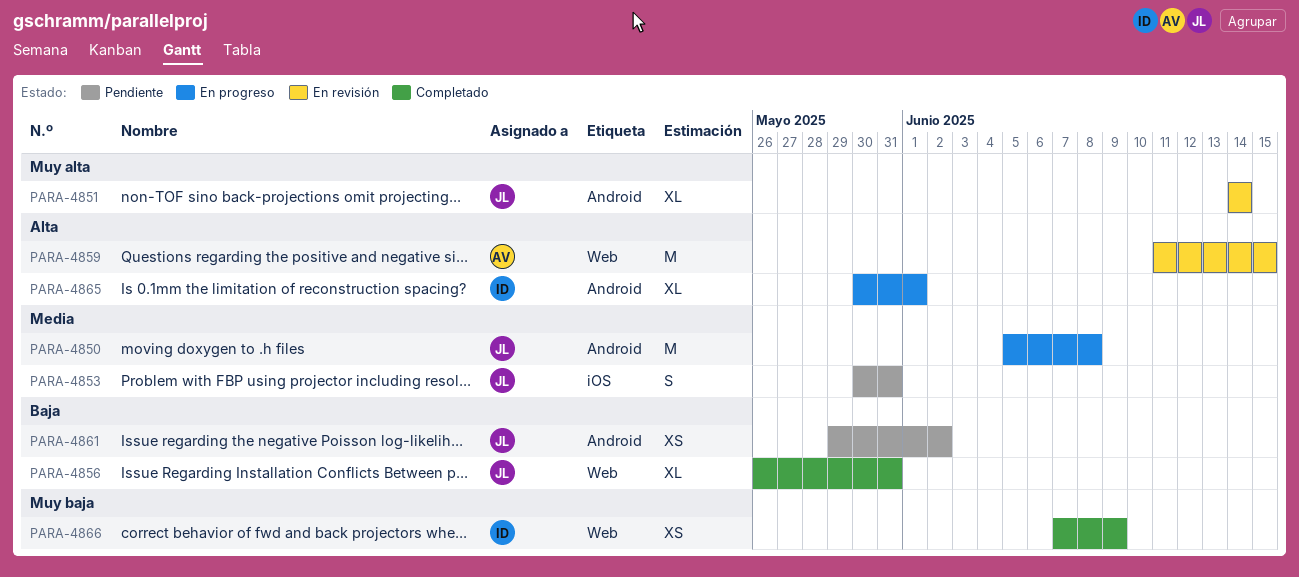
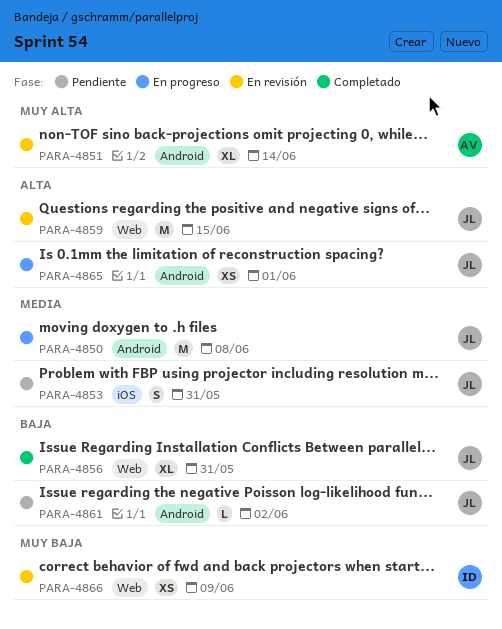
PARA-4851, owner: JL -> AV
PARA-4859, owner: AV -> JL
PARA-4861, estimate: XS -> L
PARA-4865, owner: ID -> JL
PARA-4865, estimate: XL -> XS
PARA-4866, status: Completado -> En revisión

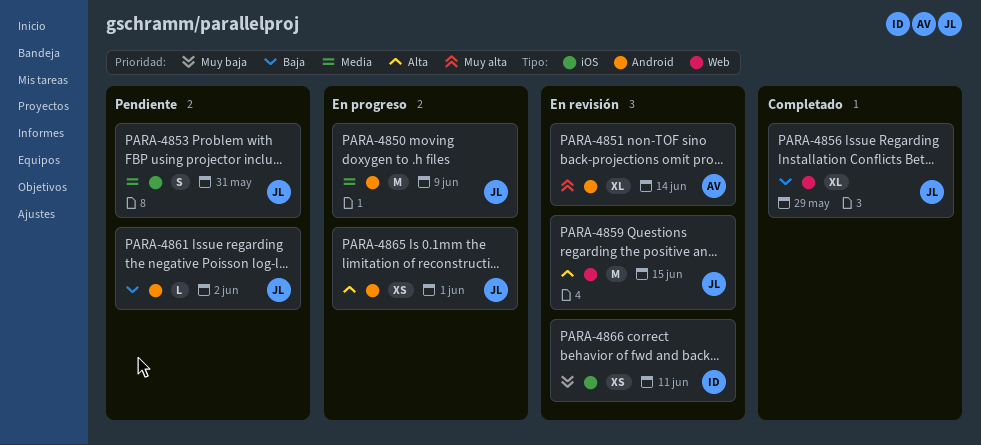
PARA-4850, due: Jun 8 -> Jun 9
PARA-4856, due: May 31 -> May 29
PARA-4866, label: Web -> iOS
PARA-4866, due: Jun 9 -> Jun 11

